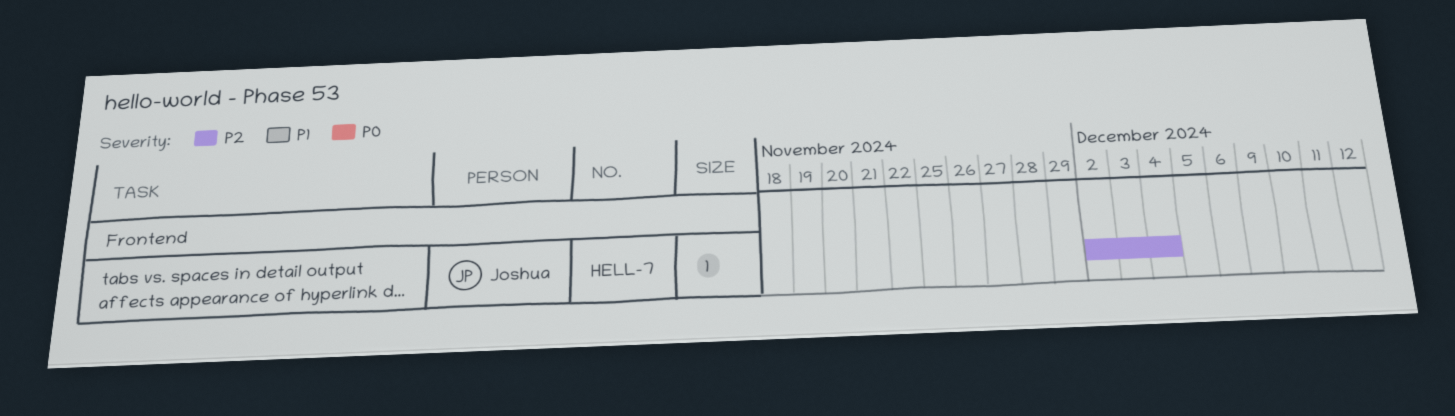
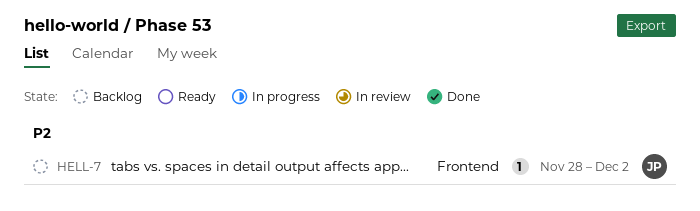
HELL-7, start: Dec 2 -> Nov 28
HELL-7, due: Dec 4 -> Dec 2

